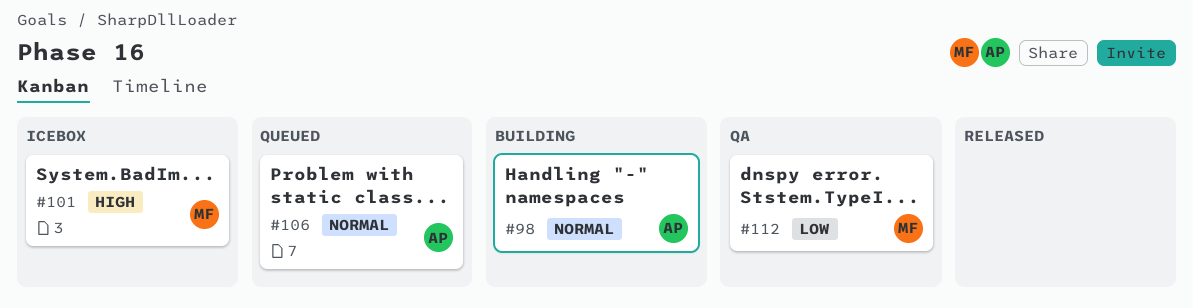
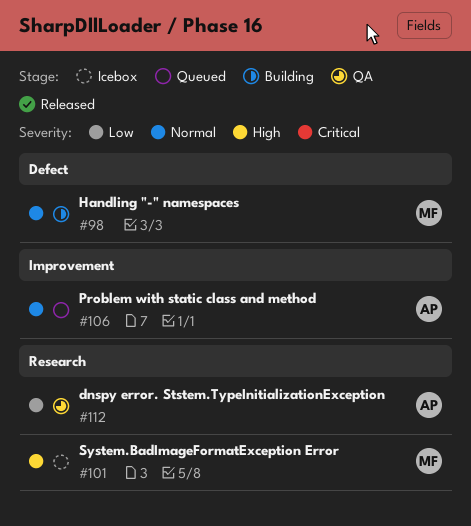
#98, owner: AP -> MF
#112, owner: MF -> AP

